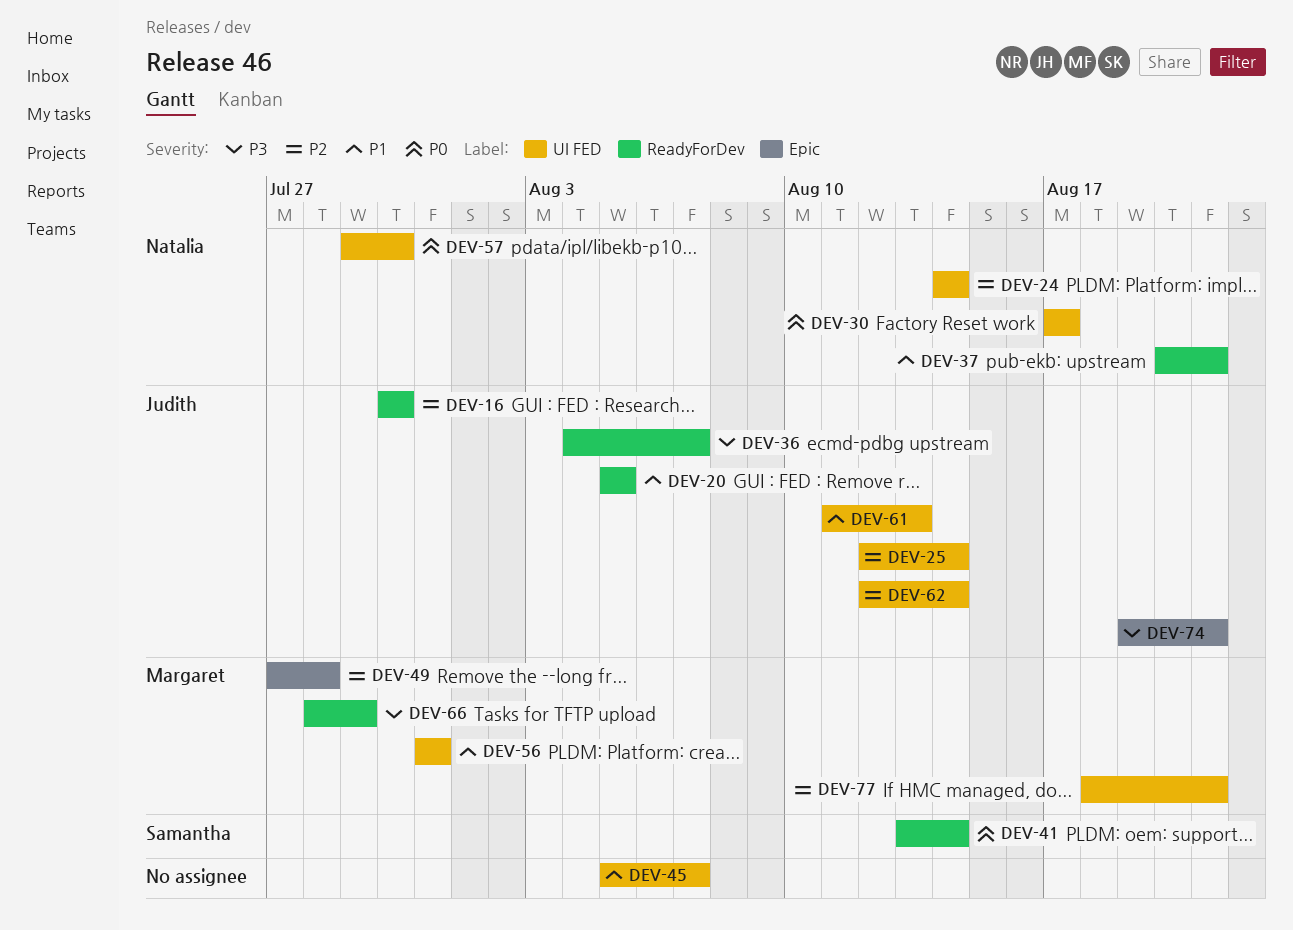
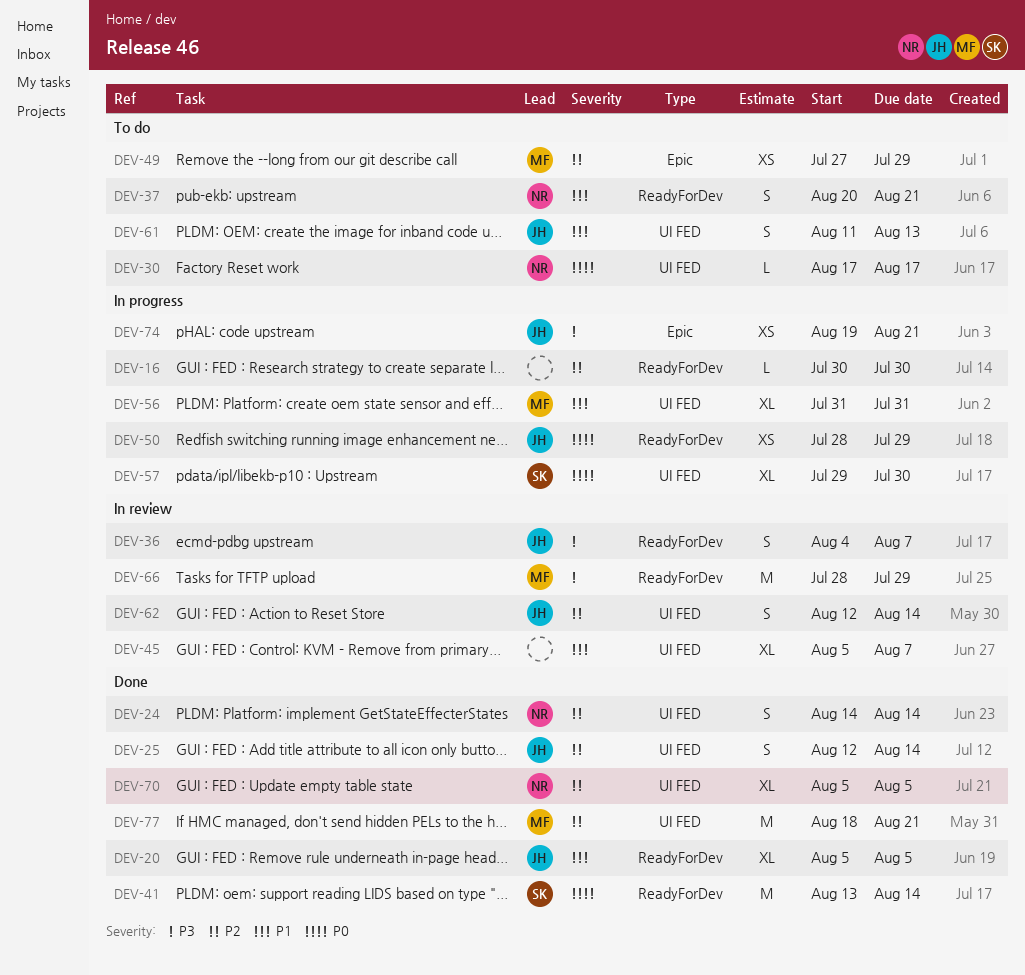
DEV-16, owner: Judith -> none
DEV-49, due: Jul 28 -> Jul 29
DEV-50: none -> present
DEV-57, owner: Natalia -> Samantha
DEV-70: none -> present

